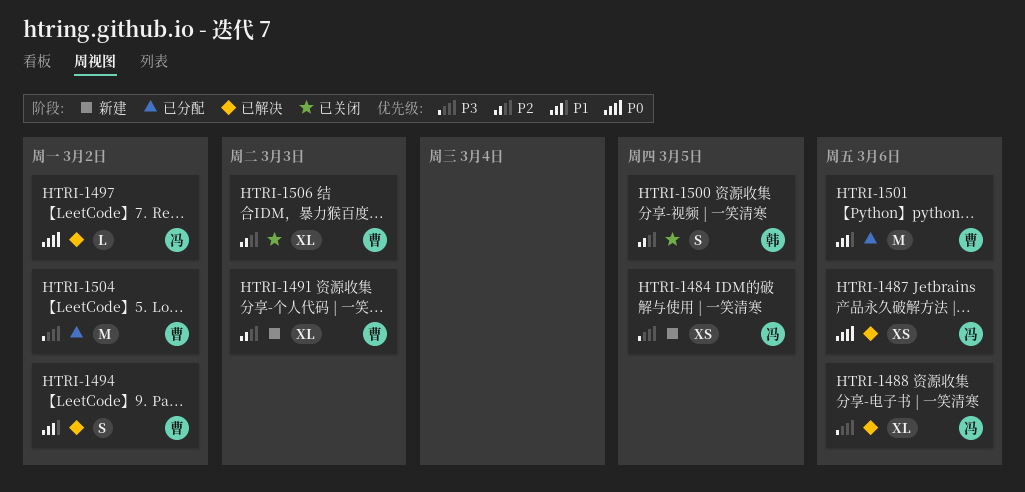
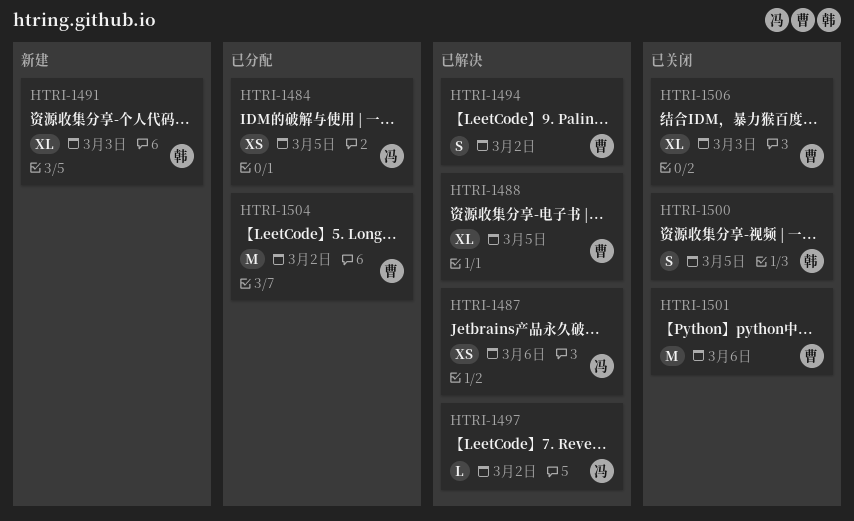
HTRI-1484, status: 新建 -> 已分配
HTRI-1488, owner: 冯 -> 曹
HTRI-1488, due: Mar 6 -> Mar 5
HTRI-1491, owner: 曹 -> 韩
HTRI-1501, status: 已分配 -> 已关闭

